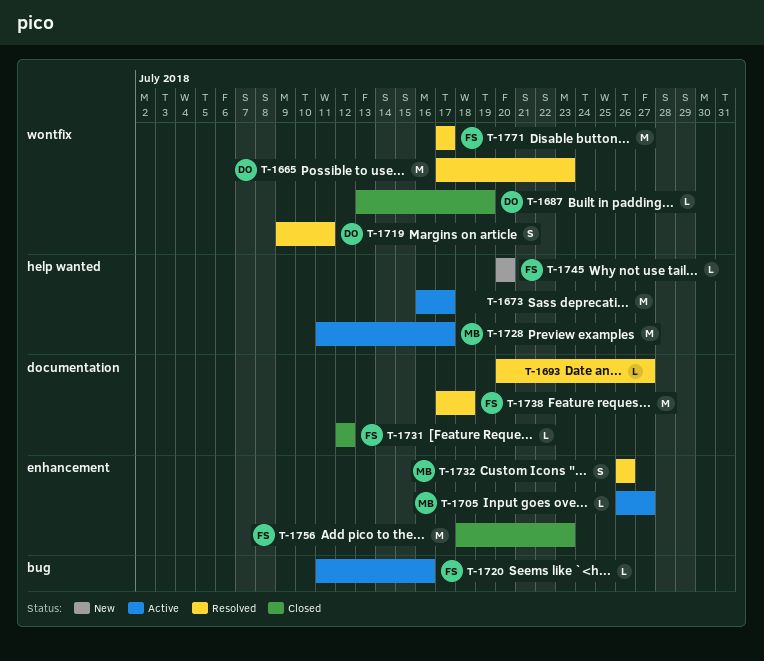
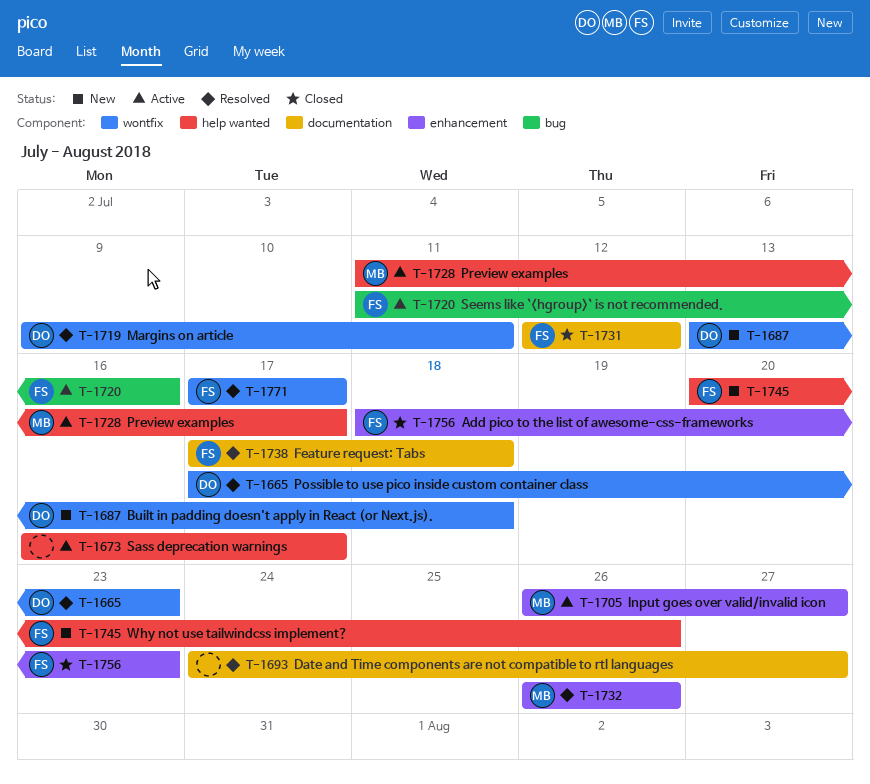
T-1687, status: Closed -> New
T-1687, due: Jul 19 -> Jul 18
T-1693, start: Jul 20 -> Jul 24
T-1745, due: Jul 20 -> Jul 26

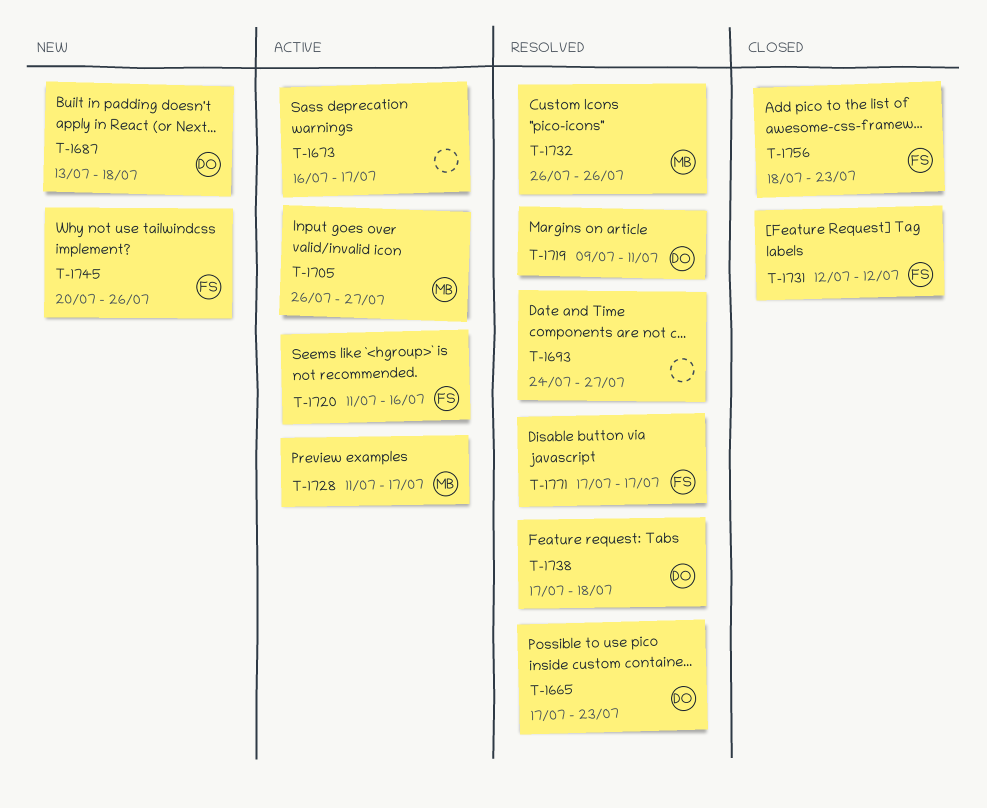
T-1738, owner: FS -> DO

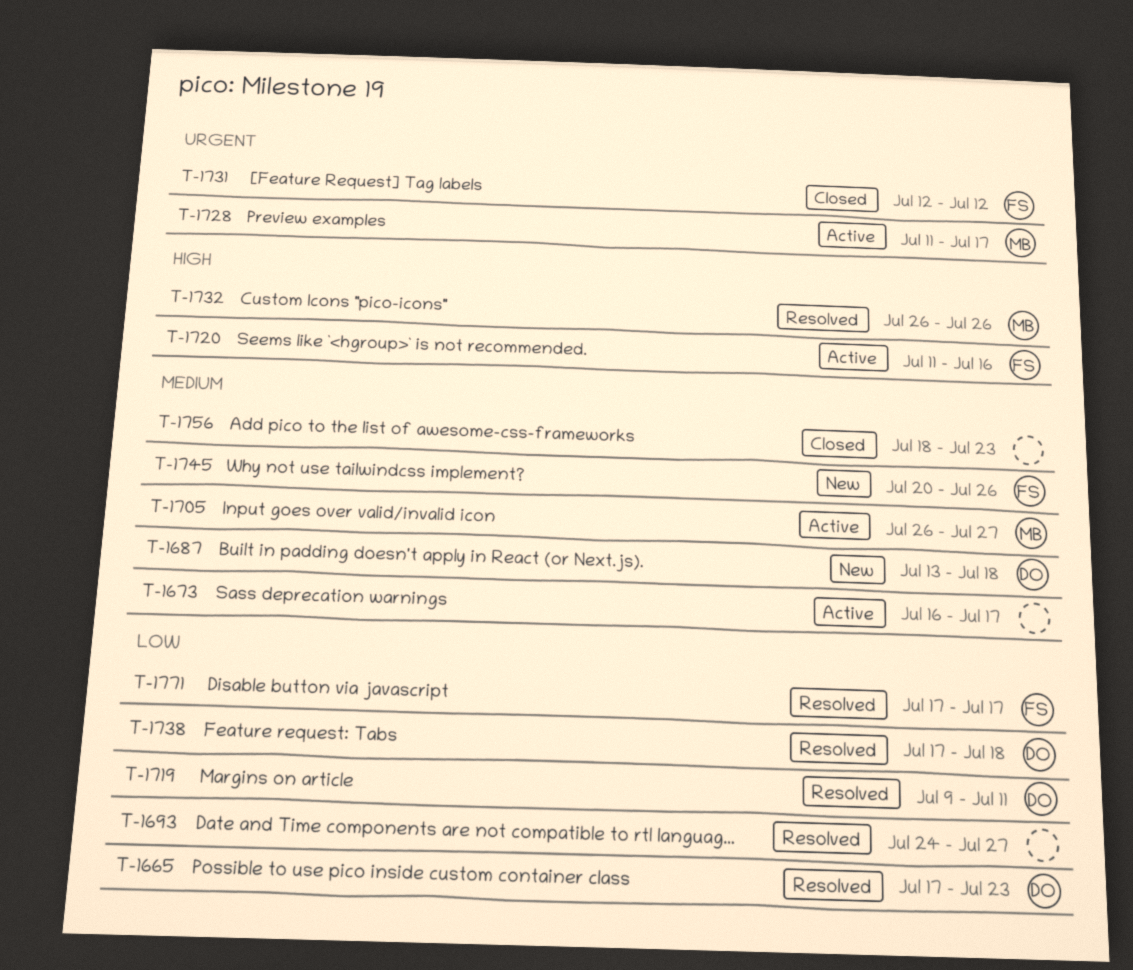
T-1756, owner: FS -> none

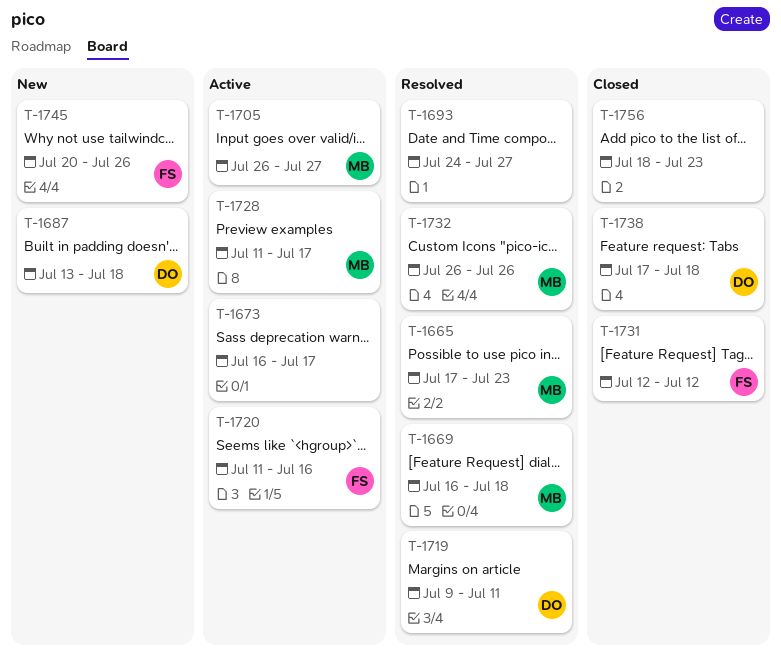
T-1665, owner: DO -> MB
T-1669: none -> present
T-1738, status: Resolved -> Closed
T-1771: present -> none

